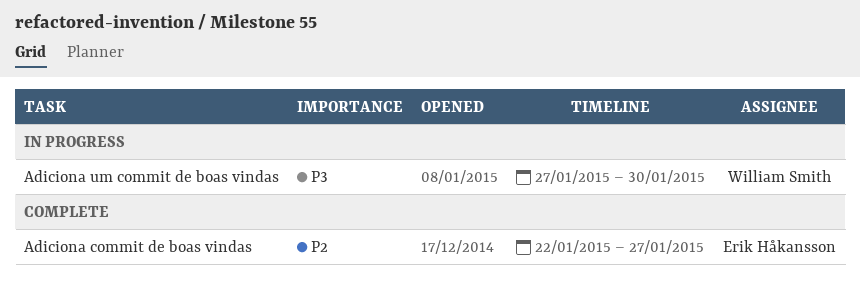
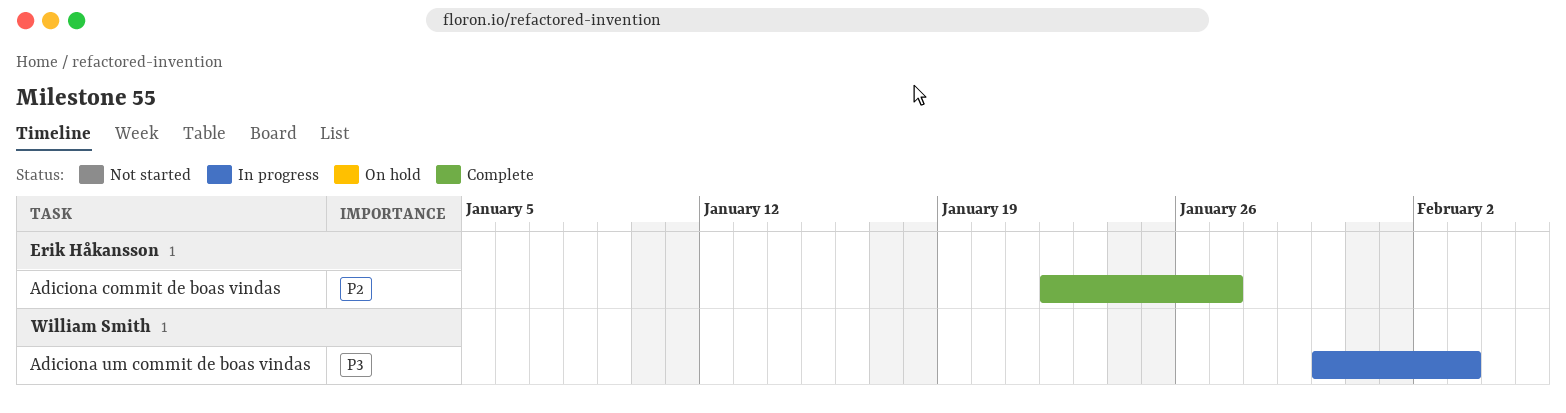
Adiciona um commit de boas vindas, start: Jan 27 -> Jan 30
Adiciona um commit de boas vindas, due: Jan 30 -> Feb 3

